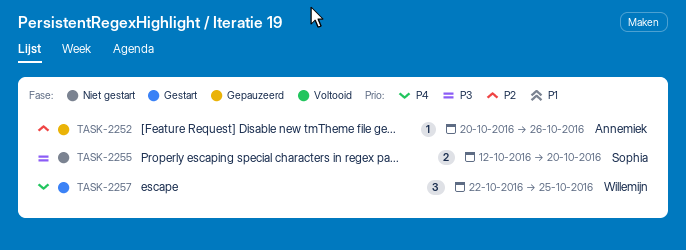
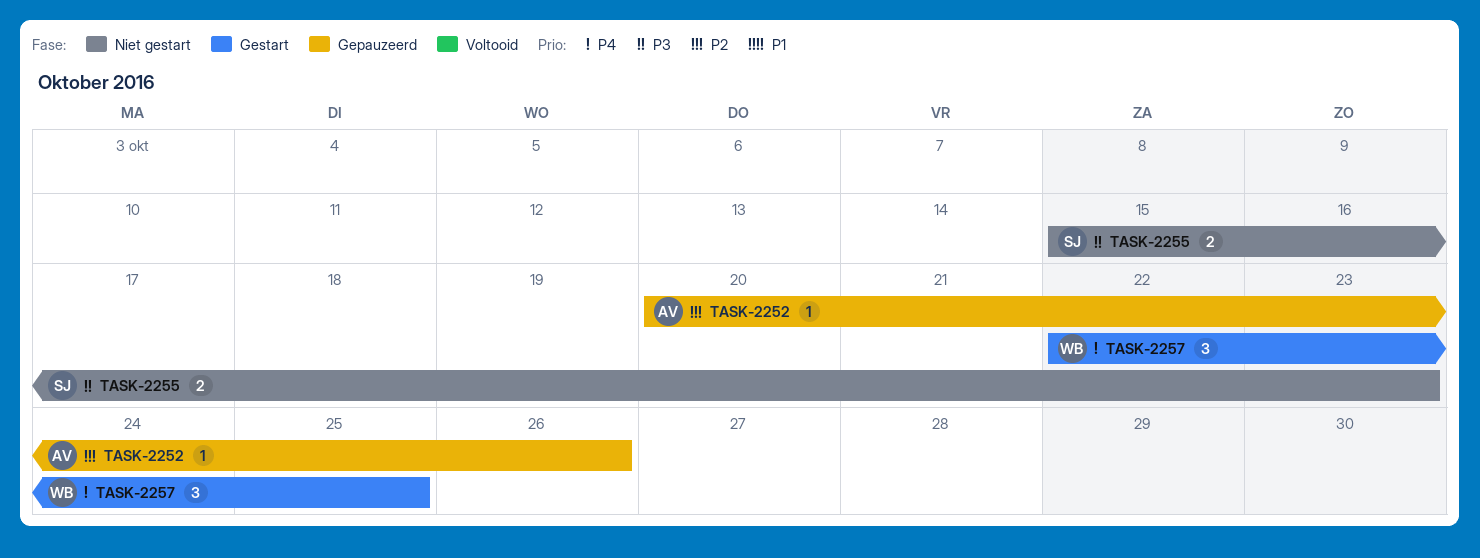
TASK-2255, start: Oct 12 -> Oct 15
TASK-2255, due: Oct 20 -> Oct 23

